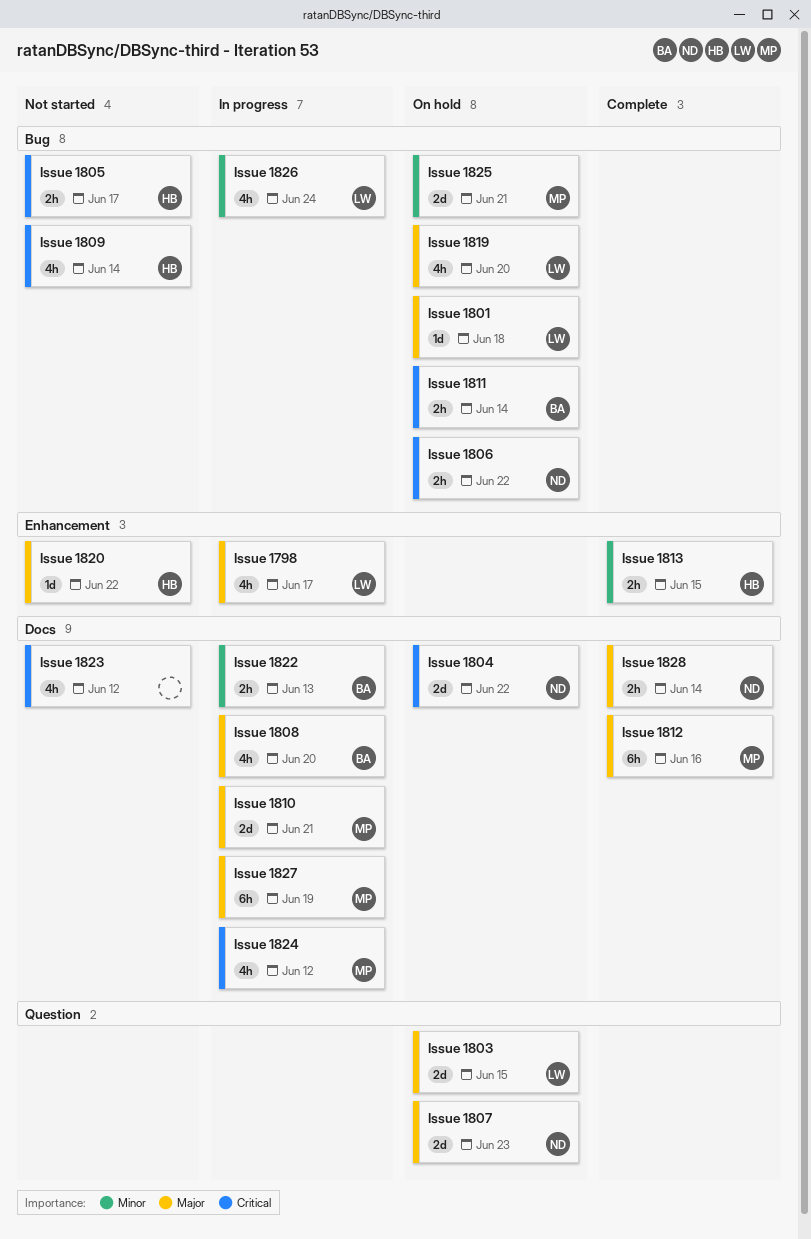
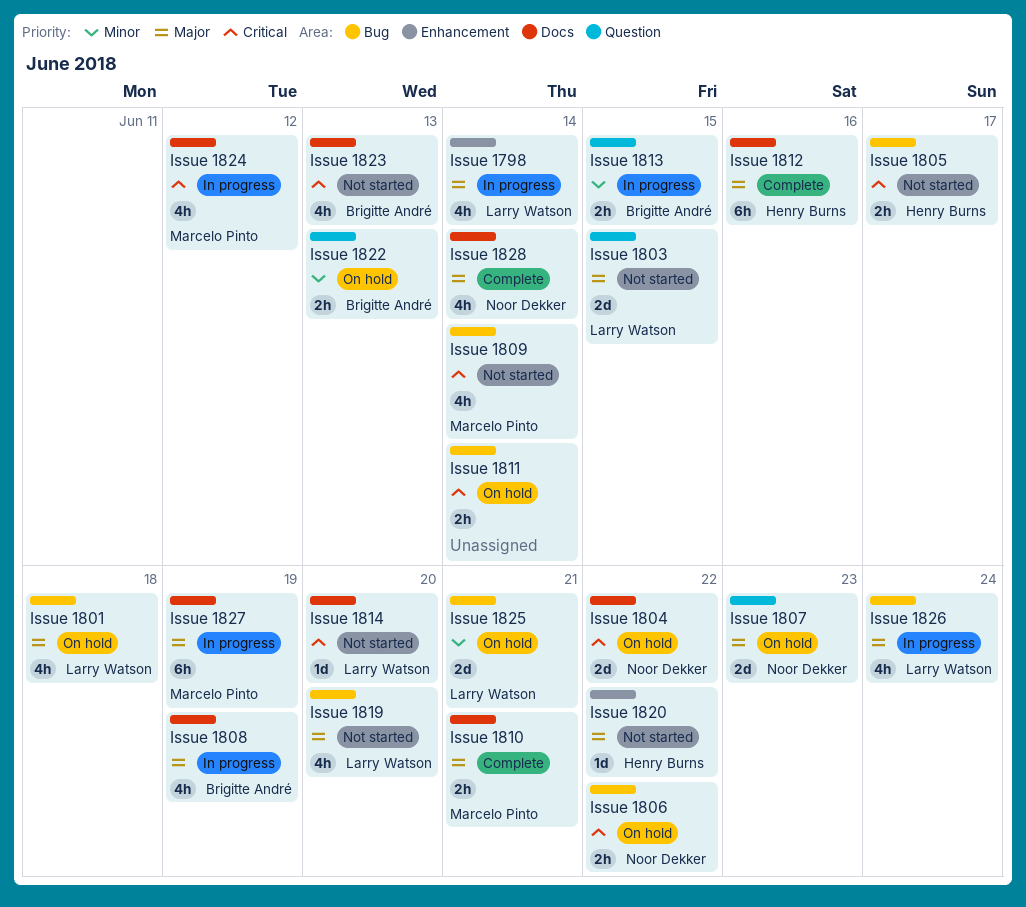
Issue 1798, due: Jun 17 -> Jun 14
Issue 1801, estimate: 1d -> 4h
Issue 1803, status: On hold -> Not started
Issue 1808, due: Jun 20 -> Jun 19
Issue 1809, owner: Henry Burns -> Marcelo Pinto
Issue 1810, status: In progress -> Complete
Issue 1810, estimate: 2d -> 2h
Issue 1811, owner: Brigitte André -> none
Issue 1812, owner: Marcelo Pinto -> Henry Burns
Issue 1813, status: Complete -> In progress
Issue 1813, owner: Henry Burns -> Brigitte André
Issue 1813, label: Enhancement -> Question
Issue 1814: none -> present
Issue 1819, status: On hold -> Not started
Issue 1822, status: In progress -> On hold
Issue 1822, label: Docs -> Question
Issue 1823, owner: none -> Brigitte André
Issue 1823, due: Jun 12 -> Jun 13
Issue 1825, owner: Marcelo Pinto -> Larry Watson
Issue 1826, priority: Minor -> Major
Issue 1828, estimate: 2h -> 4h

